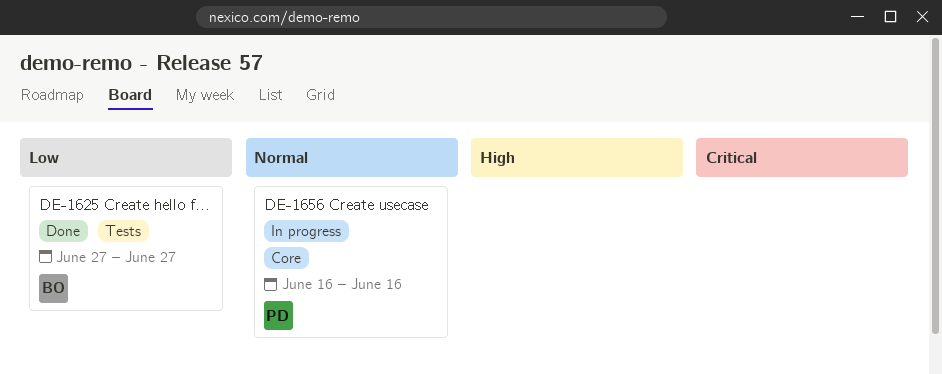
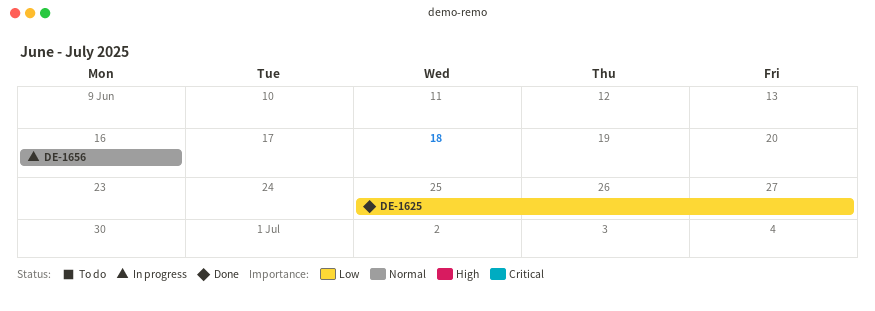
DE-1625, start: Jun 27 -> Jun 25

